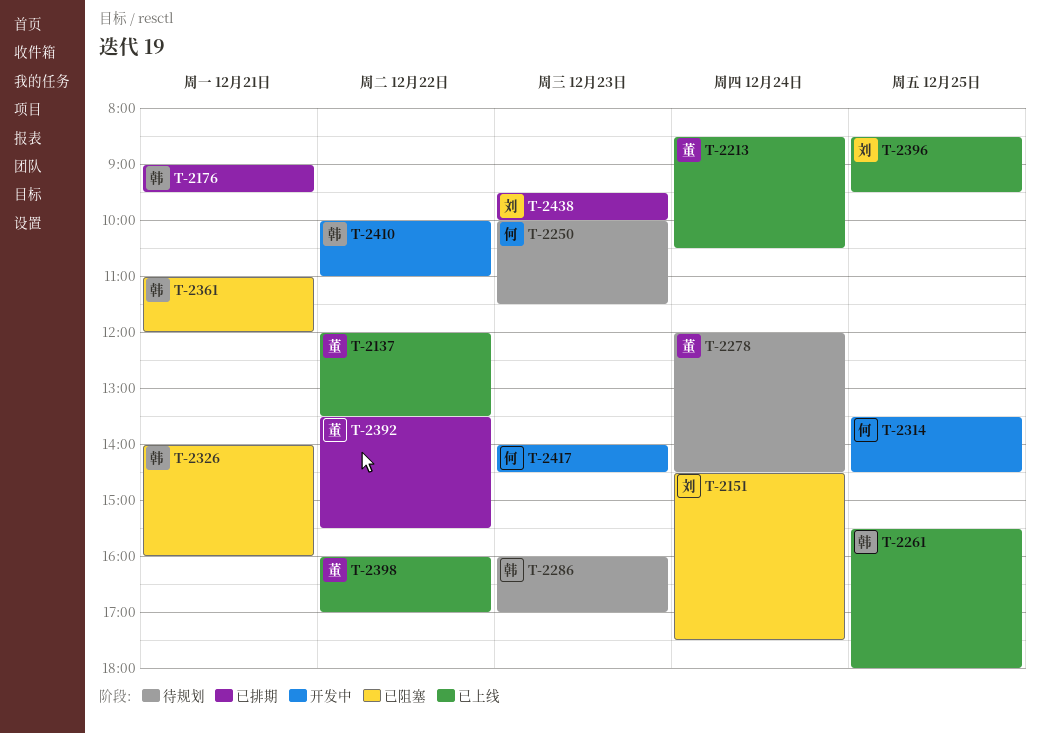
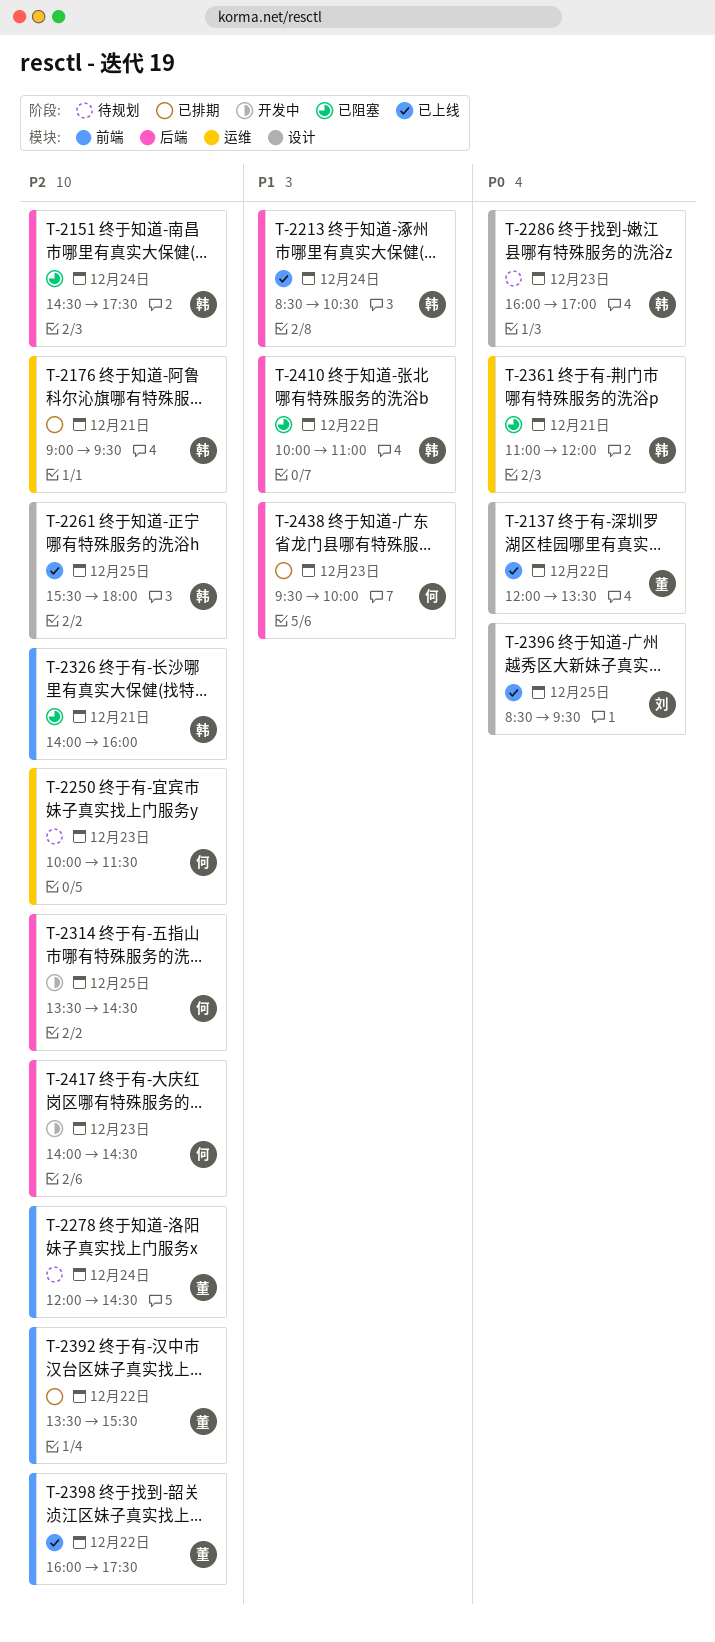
T-2151, owner: 刘 -> 韩
T-2213, owner: 董 -> 韩
T-2398, ends: 17:00 -> 17:30
T-2410, status: 开发中 -> 已阻塞
T-2438, owner: 刘 -> 何

